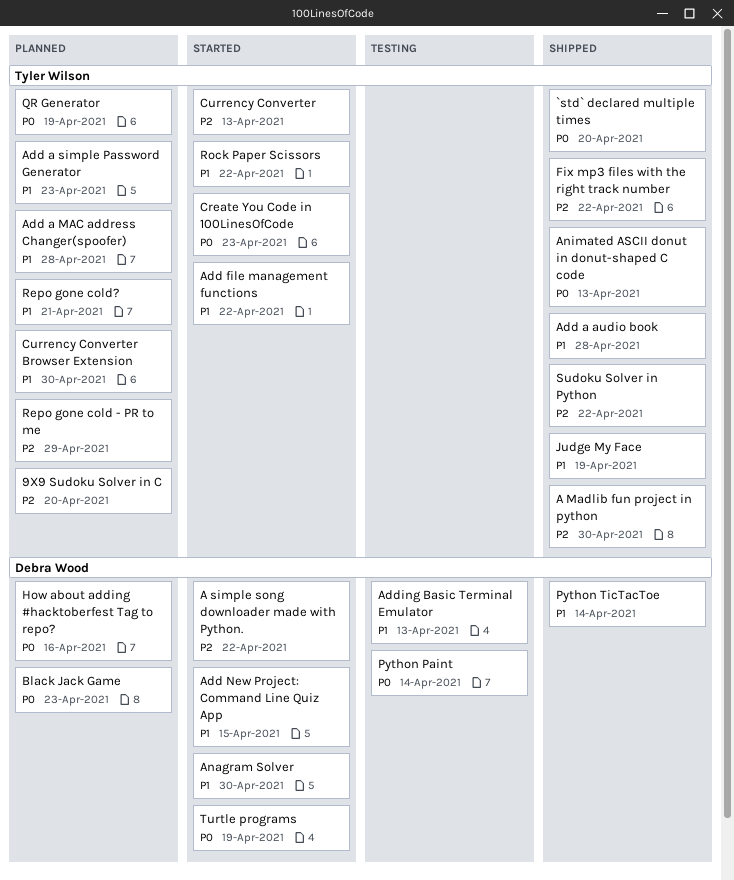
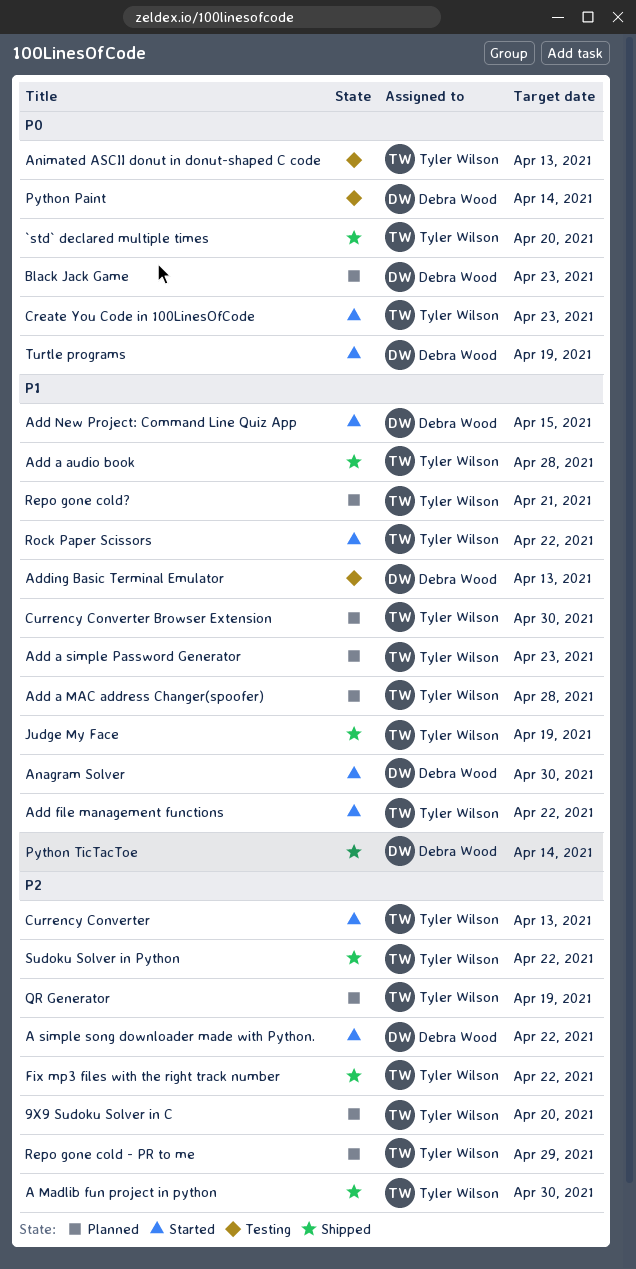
Animated ASCII donut in donut-shaped C code, status: Shipped -> Testing
How about adding #hacktoberfest Tag to repo?: present -> none
QR Generator, priority: P0 -> P2

